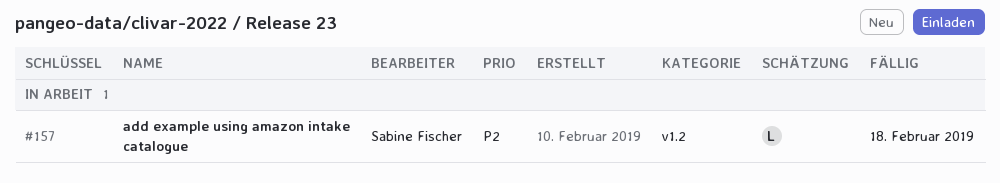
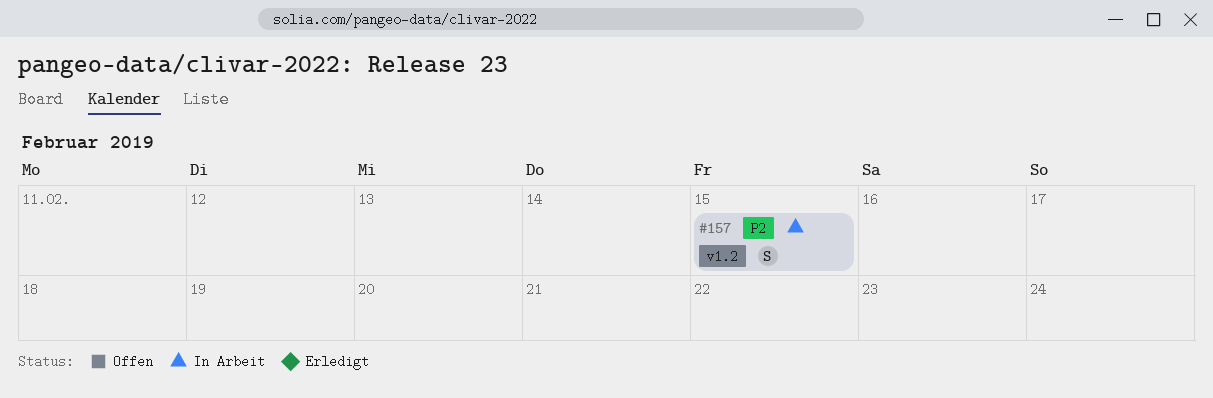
#157, estimate: L -> S
#157, due: Feb 18 -> Feb 15

